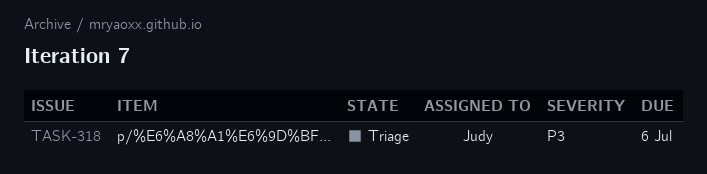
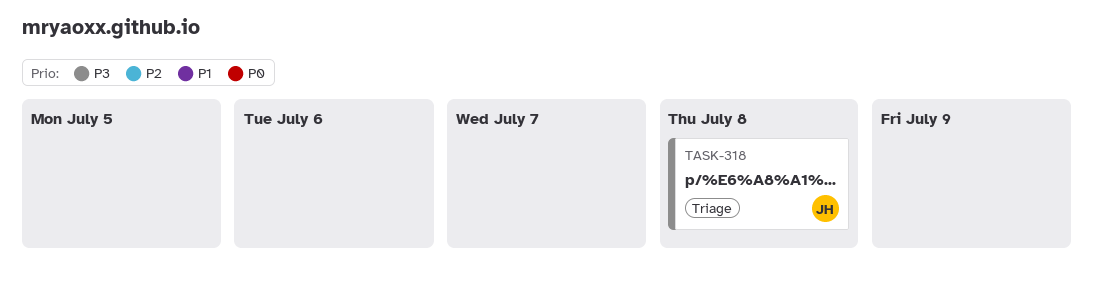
TASK-318, due: Jul 6 -> Jul 8

